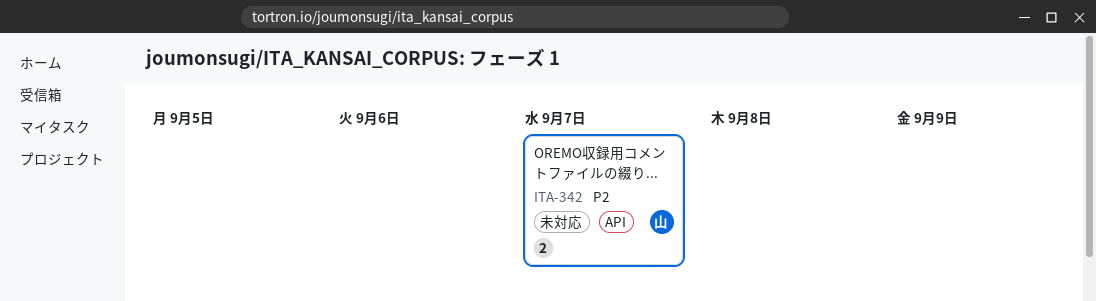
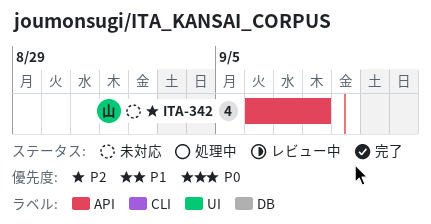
ITA-342, estimate: 2 -> 4
ITA-342, due: Sep 7 -> Sep 8

